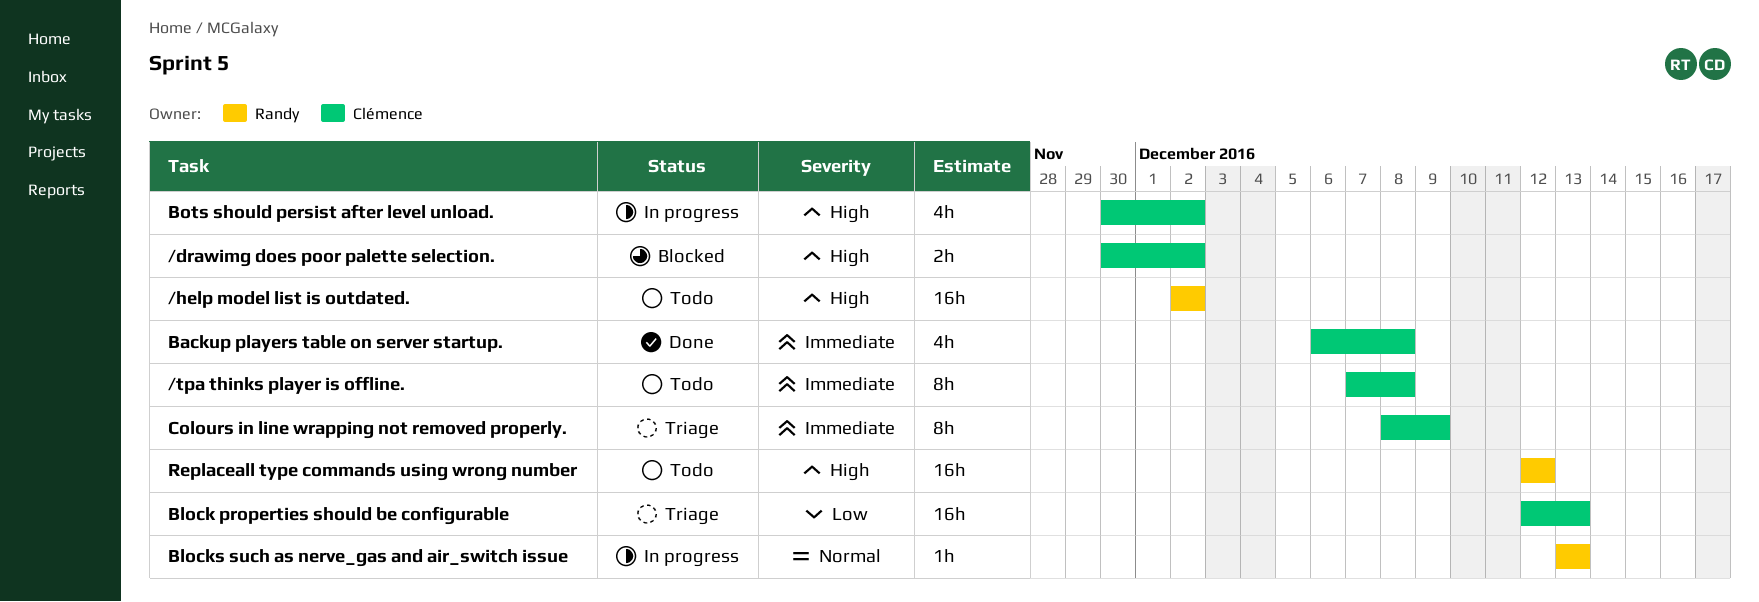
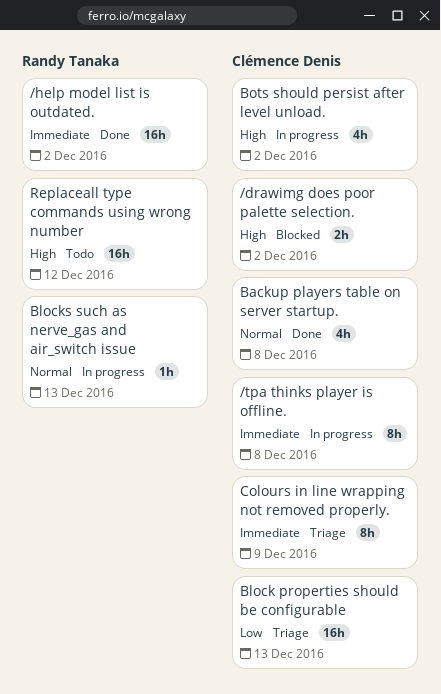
/help model list is outdated., status: Todo -> Done
/help model list is outdated., priority: High -> Immediate
/tpa thinks player is offline., status: Todo -> In progress
Backup players table on server startup., priority: Immediate -> Normal

